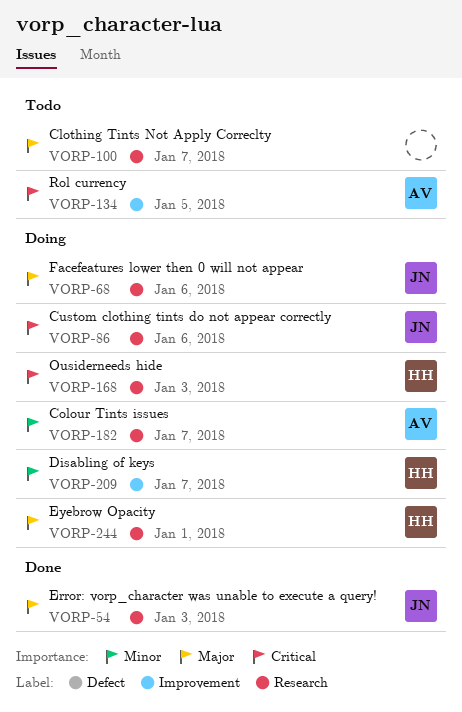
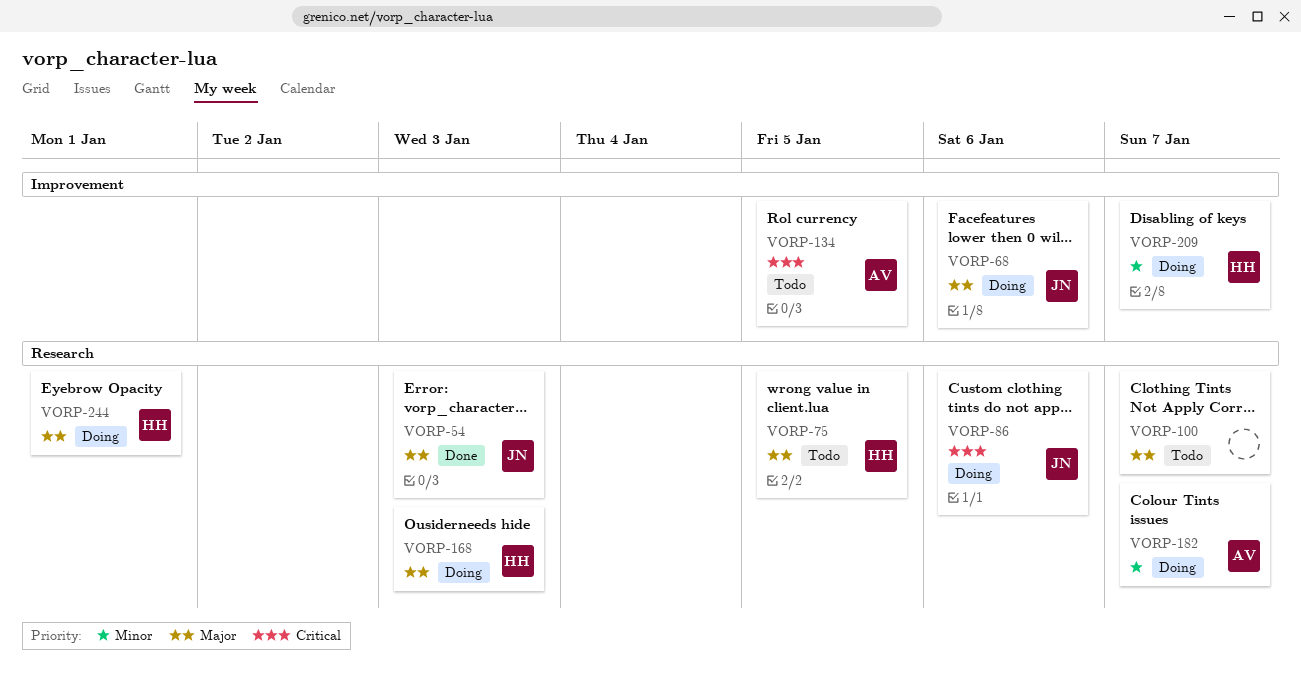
VORP-68, label: Research -> Improvement
VORP-75: none -> present
VORP-168, priority: Critical -> Major

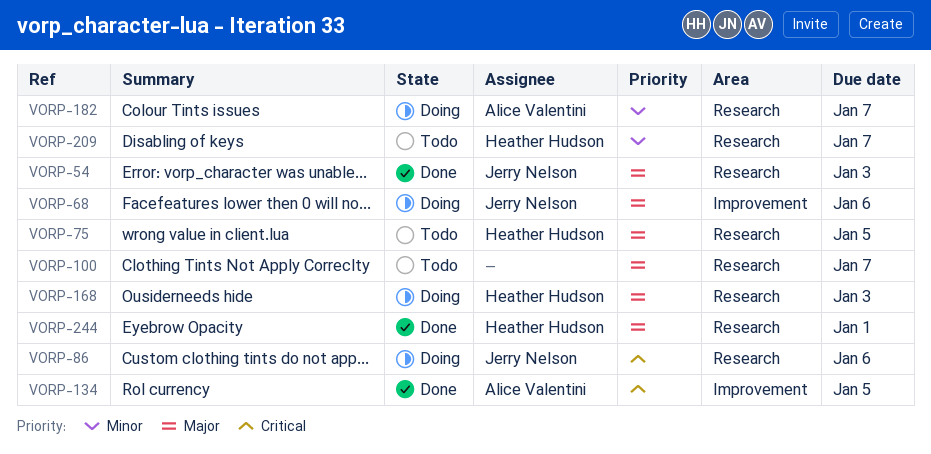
VORP-134, status: Todo -> Done
VORP-209, status: Doing -> Todo
VORP-209, label: Improvement -> Research
VORP-244, status: Doing -> Done

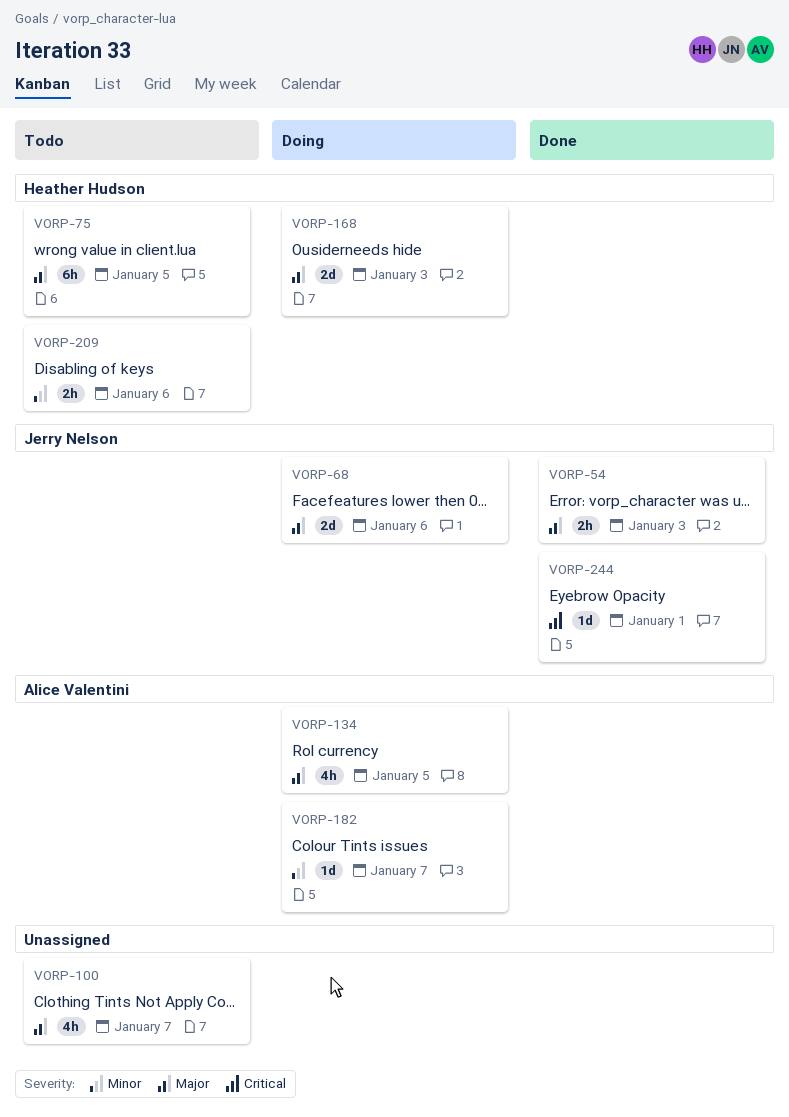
VORP-86: present -> none
VORP-134, status: Done -> Doing
VORP-134, priority: Critical -> Major
VORP-209, due: Jan 7 -> Jan 6
VORP-244, owner: Heather Hudson -> Jerry Nelson
VORP-244, priority: Major -> Critical

